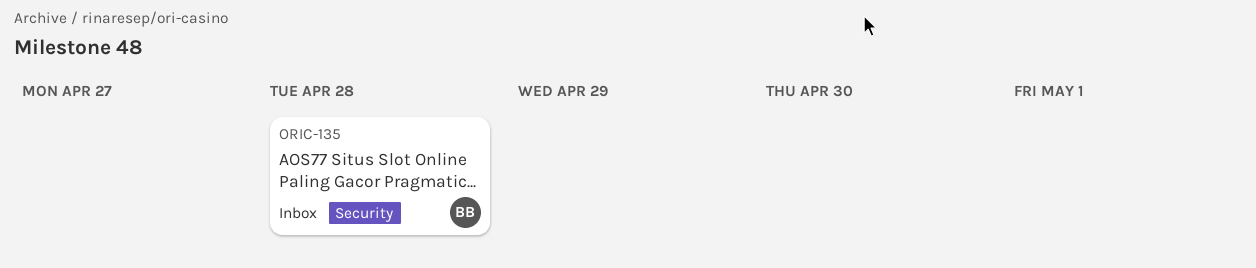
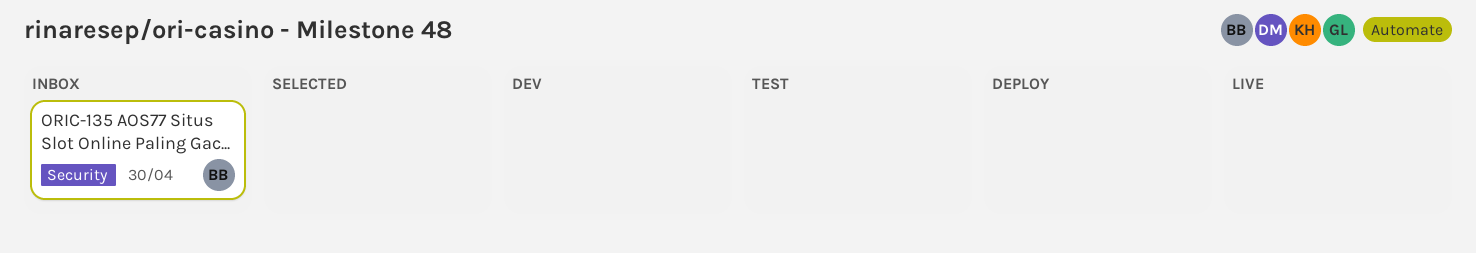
ORIC-135, due: Apr 28 -> Apr 30

